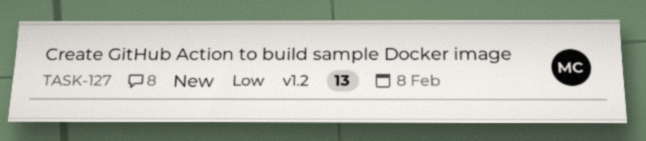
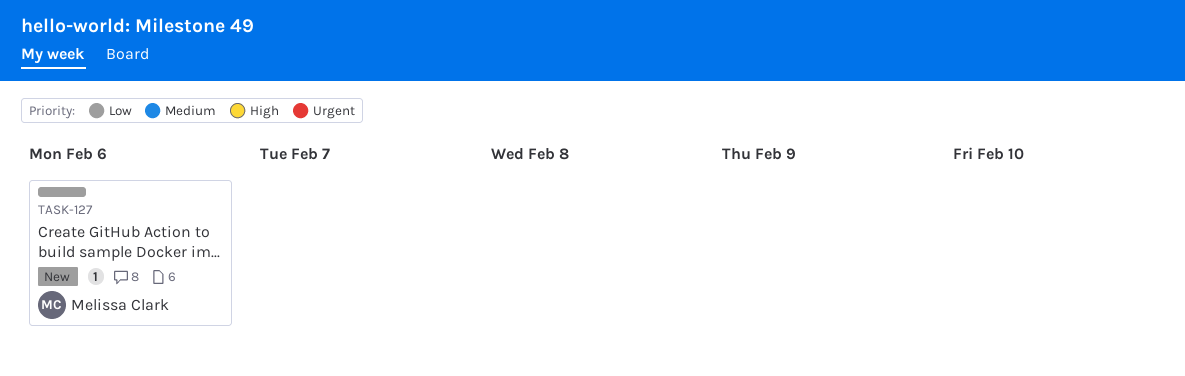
TASK-127, estimate: 13 -> 1
TASK-127, due: Feb 8 -> Feb 6

